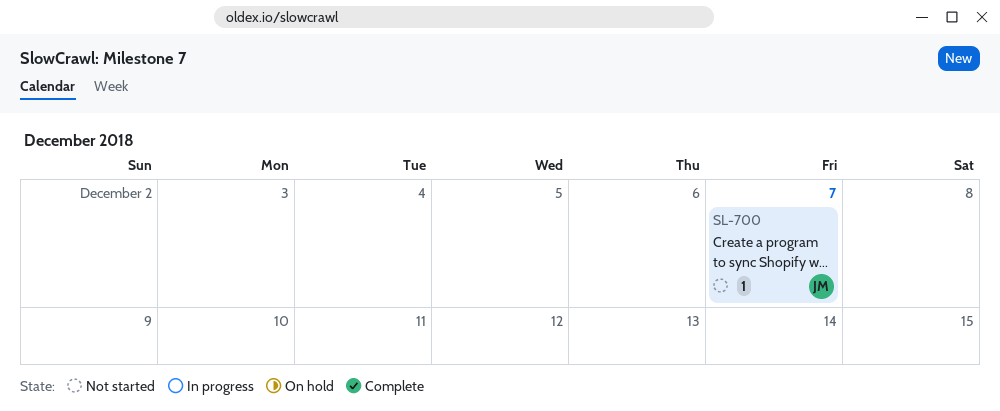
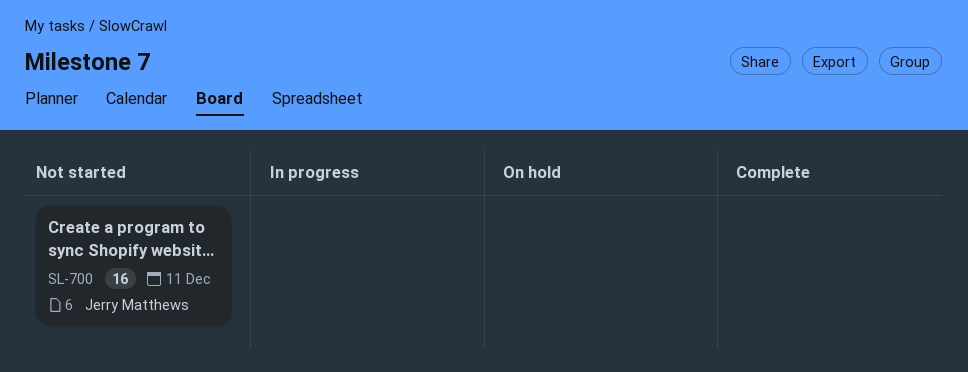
SL-700, estimate: 1 -> 16
SL-700, due: Dec 7 -> Dec 11

